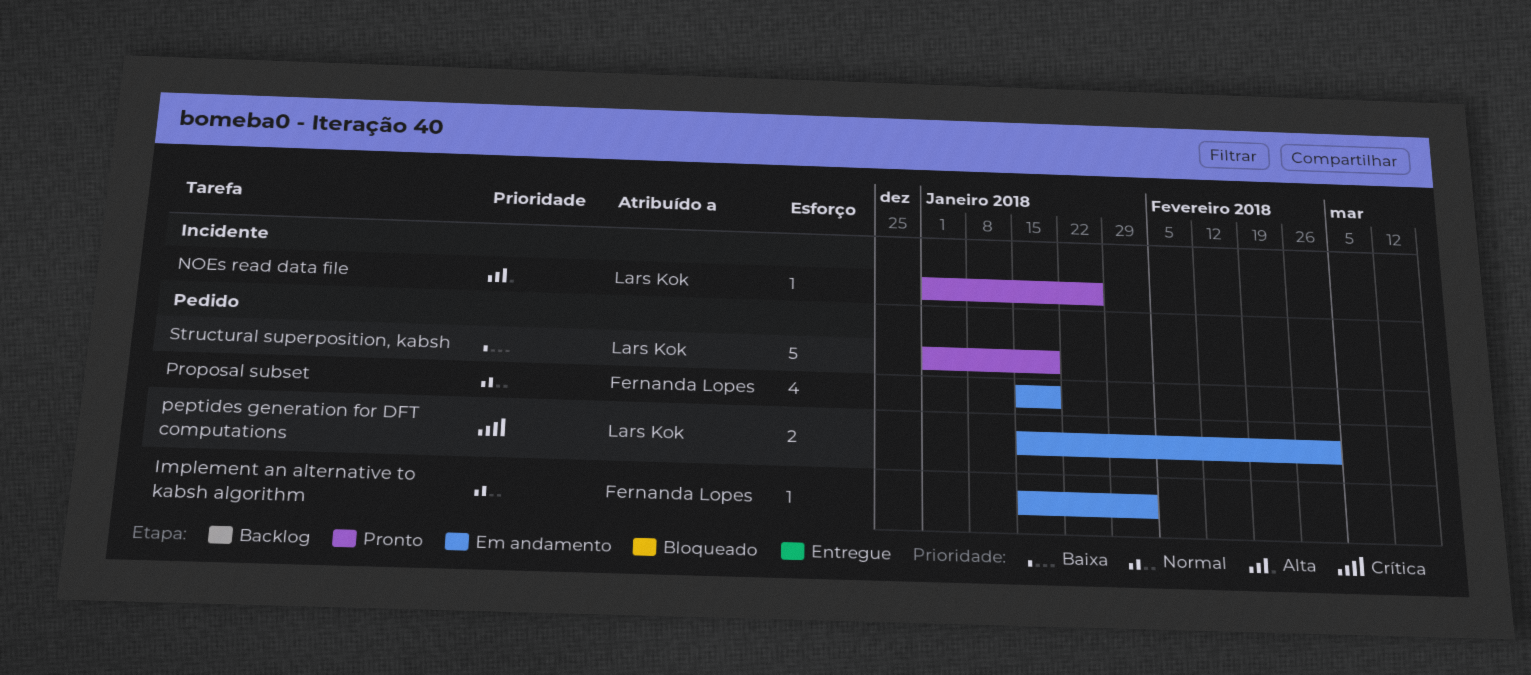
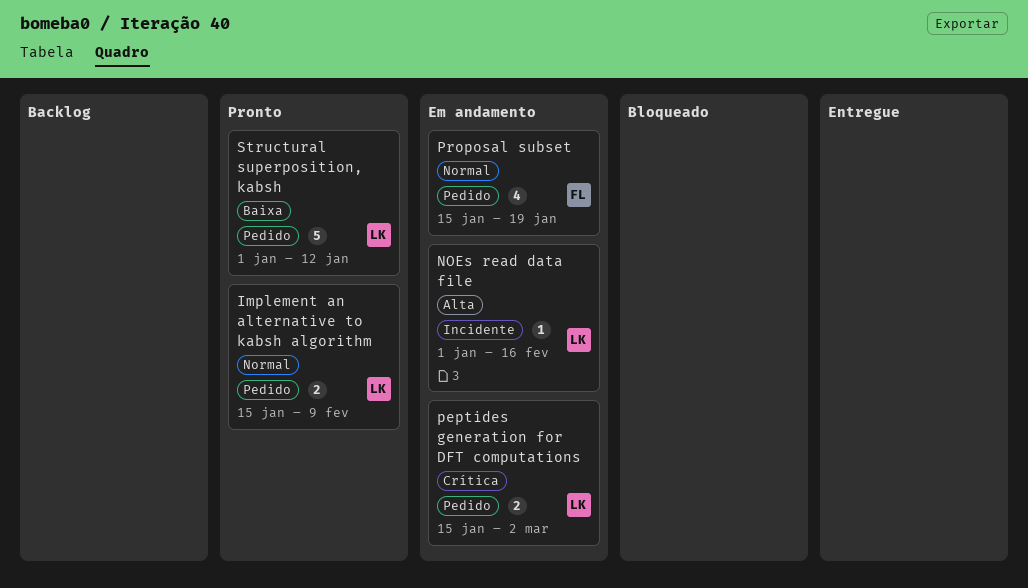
Implement an alternative to kabsh algorithm, status: Em andamento -> Pronto
Implement an alternative to kabsh algorithm, owner: Fernanda Lopes -> Lars Kok
Implement an alternative to kabsh algorithm, estimate: 1 -> 2
Implement an alternative to kabsh algorithm, due: Feb 2 -> Feb 9
NOEs read data file, status: Pronto -> Em andamento
NOEs read data file, due: Jan 26 -> Feb 16
Structural superposition, kabsh, due: Jan 19 -> Jan 12

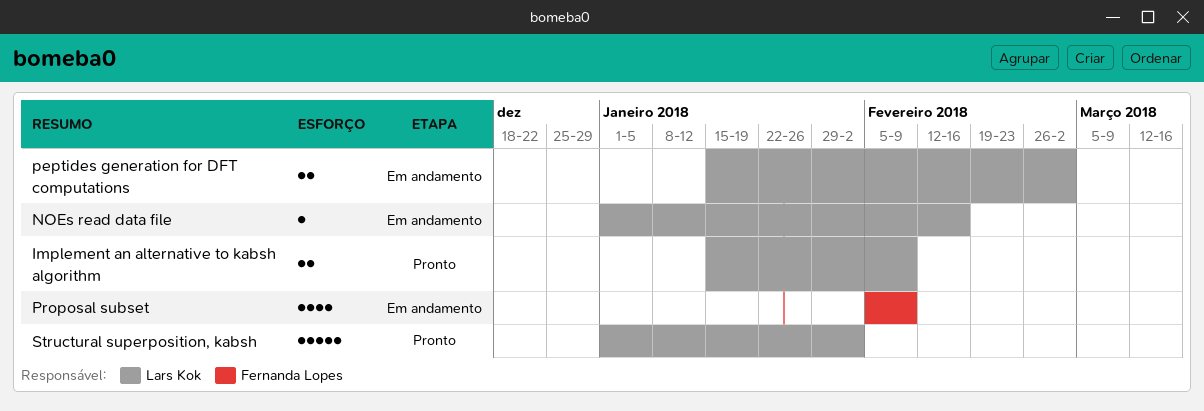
Proposal subset, start: Jan 15 -> Feb 5
Proposal subset, due: Jan 19 -> Feb 9
Structural superposition, kabsh, due: Jan 12 -> Feb 2

